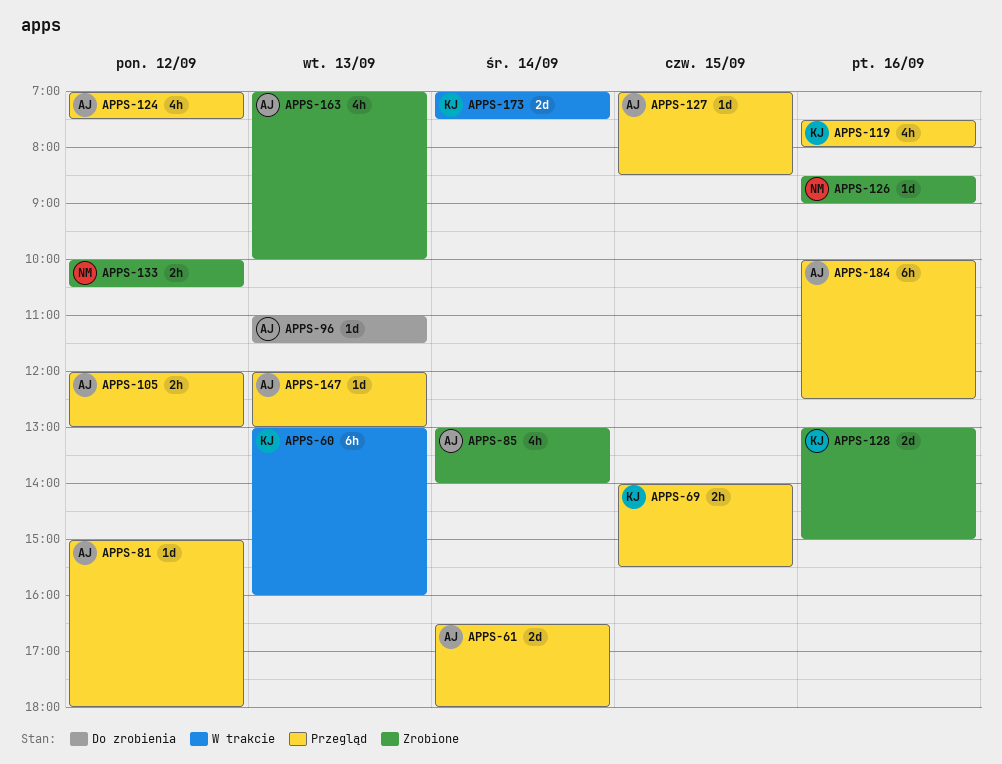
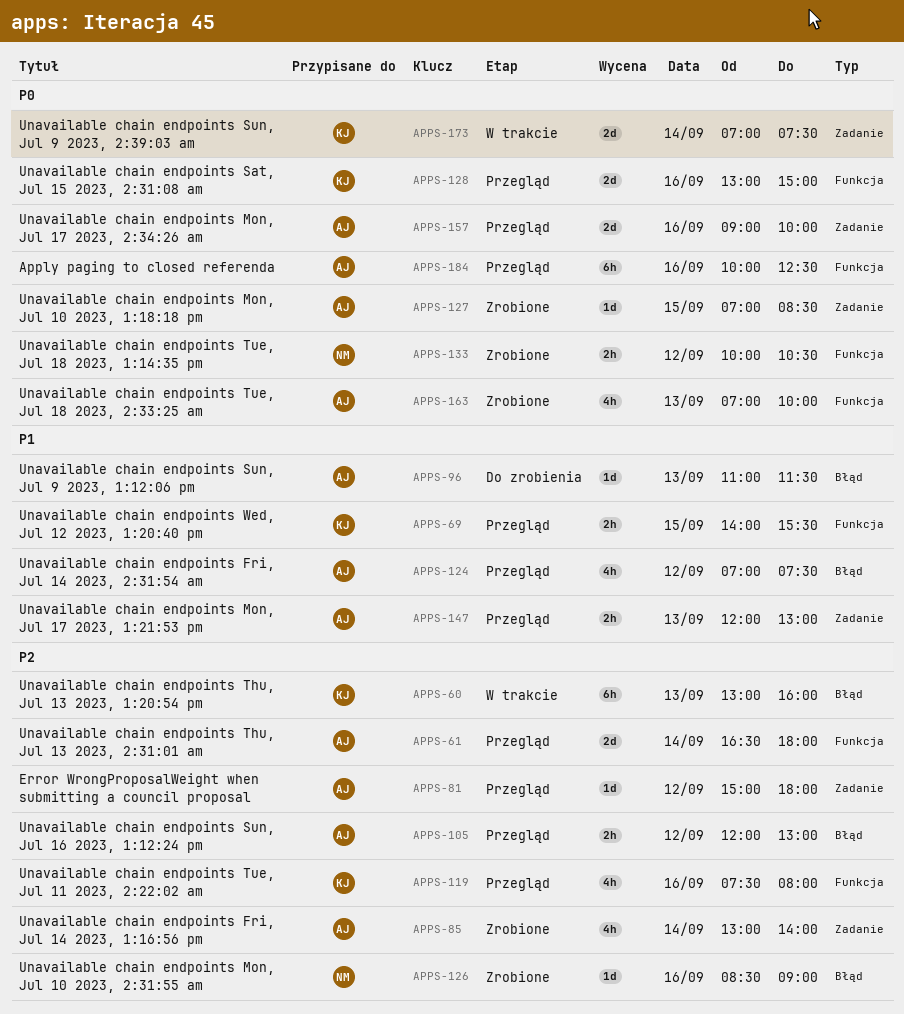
APPS-127, status: Przegląd -> Zrobione
APPS-128, status: Zrobione -> Przegląd
APPS-147, estimate: 1d -> 2h
APPS-157: none -> present

